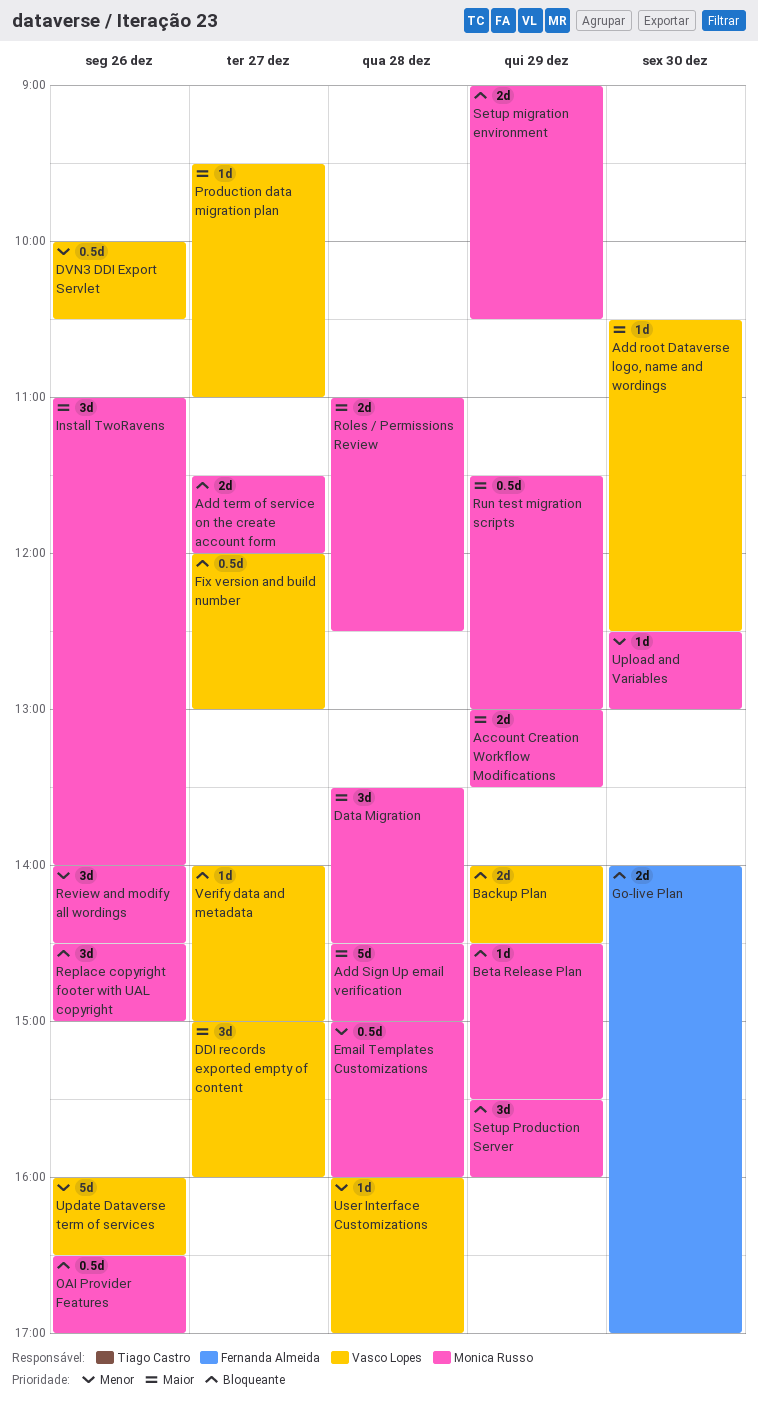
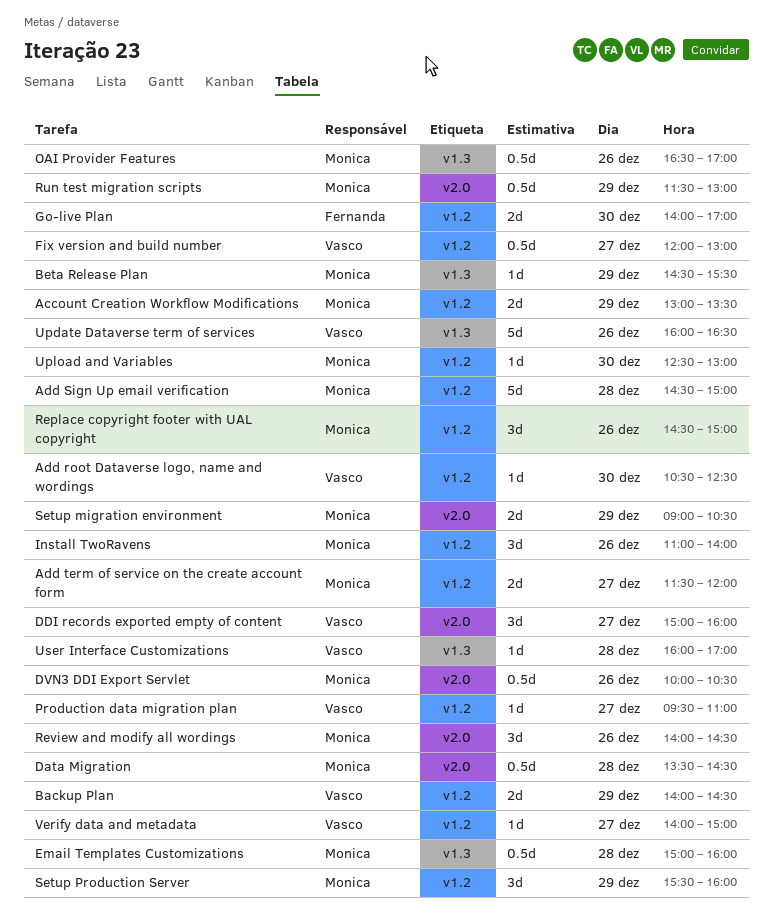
Data Migration, estimate: 3d -> 0.5d
DVN3 DDI Export Servlet, owner: Vasco Lopes -> Monica Russo
Roles / Permissions Review: present -> none

